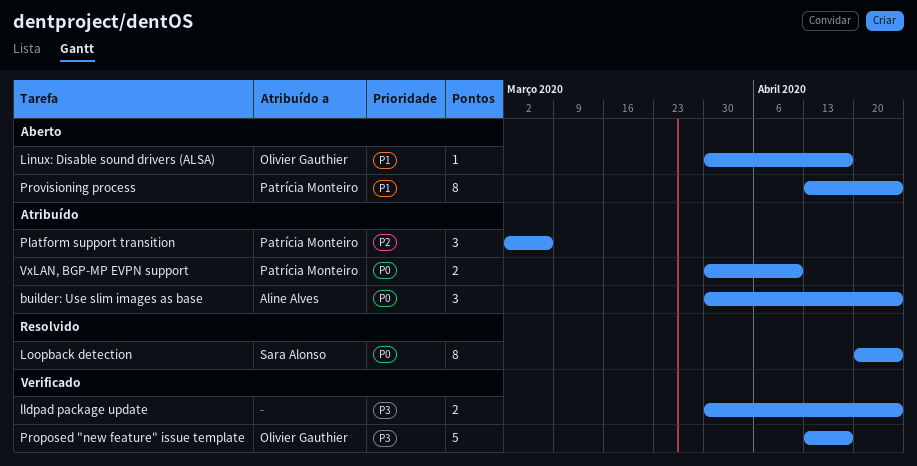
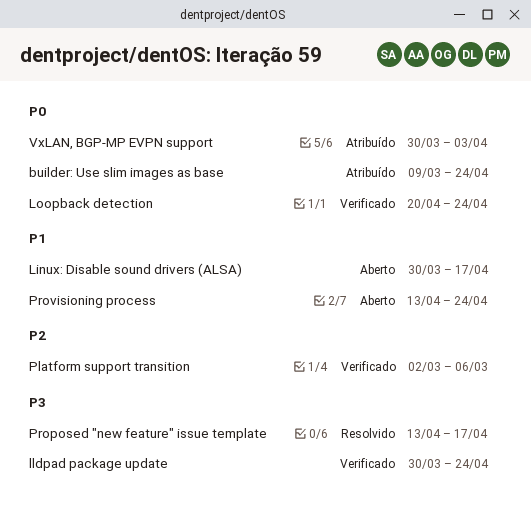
builder: Use slim images as base, start: Mar 30 -> Mar 9
Loopback detection, status: Resolvido -> Verificado
Platform support transition, status: Atribuído -> Verificado
Proposed "new feature" issue template, status: Verificado -> Resolvido
VxLAN, BGP-MP EVPN support, due: Apr 10 -> Apr 3

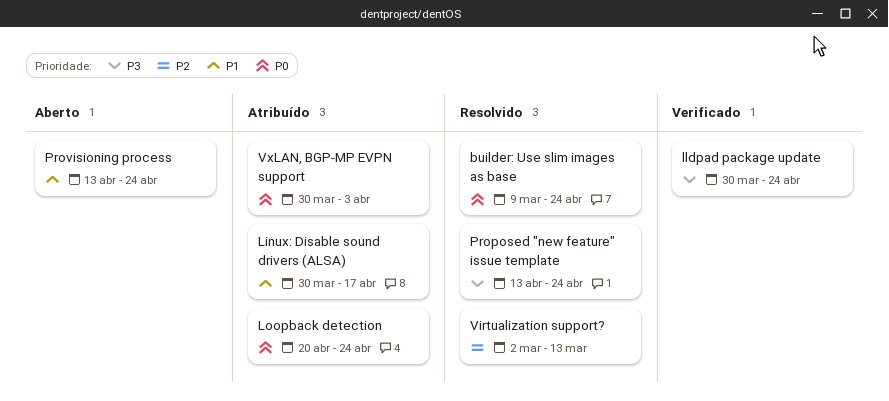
builder: Use slim images as base, status: Atribuído -> Resolvido
Linux: Disable sound drivers (ALSA), status: Aberto -> Atribuído
Loopback detection, status: Verificado -> Atribuído
Platform support transition: present -> none
Proposed "new feature" issue template, due: Apr 17 -> Apr 24
Virtualization support?: none -> present

